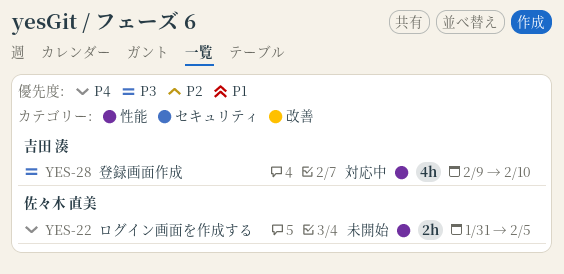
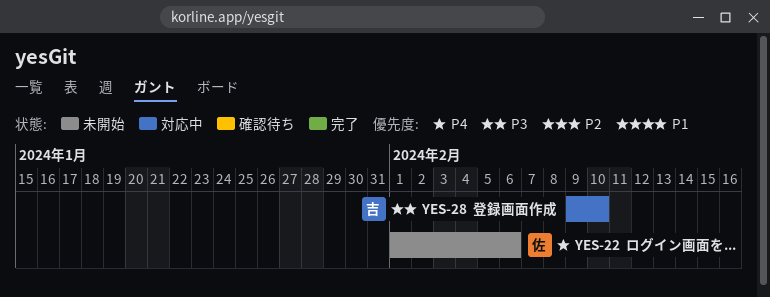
YES-22, start: Jan 31 -> Feb 1
YES-22, due: Feb 5 -> Feb 6

